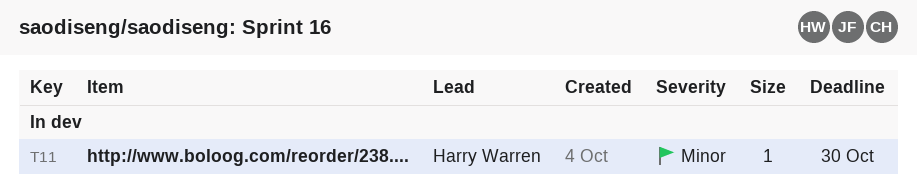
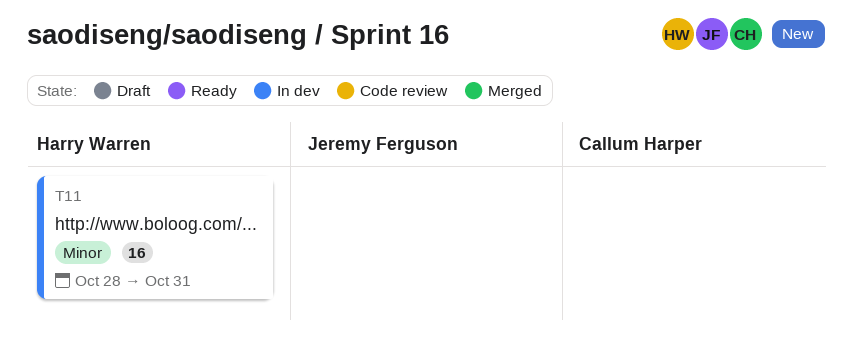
T11, estimate: 1 -> 16
T11, due: Oct 30 -> Oct 31

